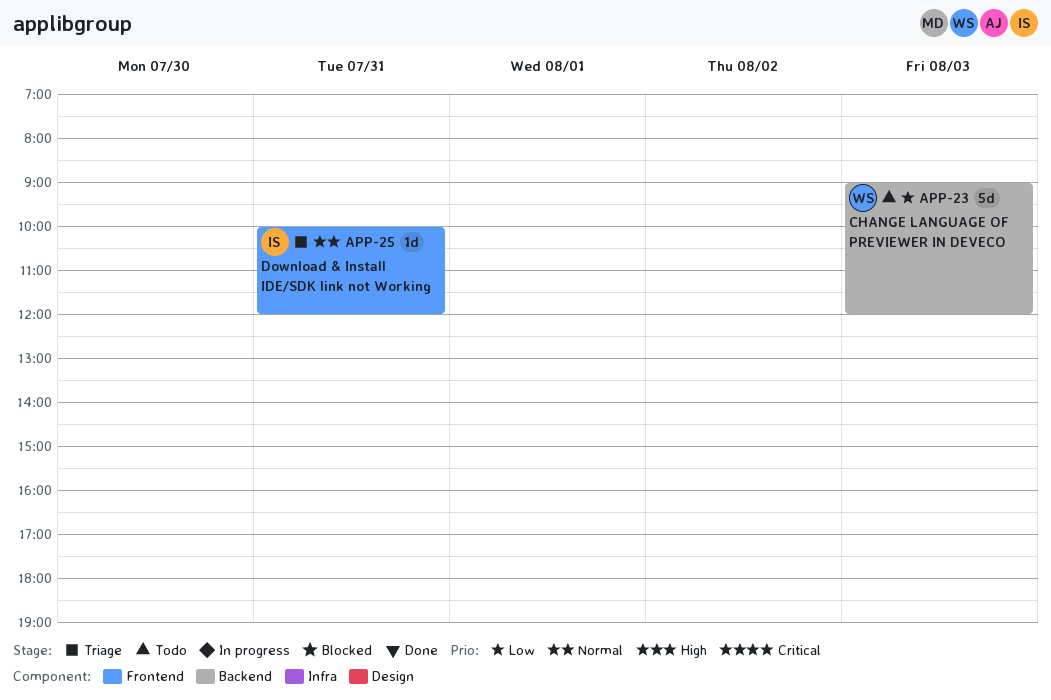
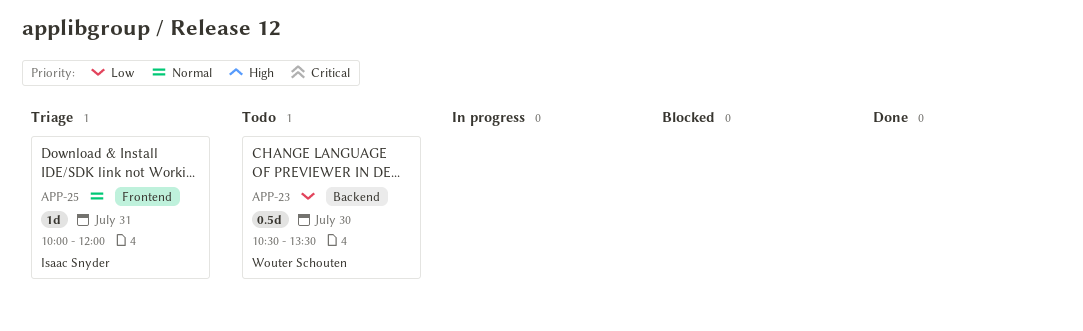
APP-23, estimate: 5d -> 0.5d
APP-23, day: Aug 3 -> Jul 30
APP-23, begins: 09:00 -> 10:30
APP-23, ends: 12:00 -> 13:30

